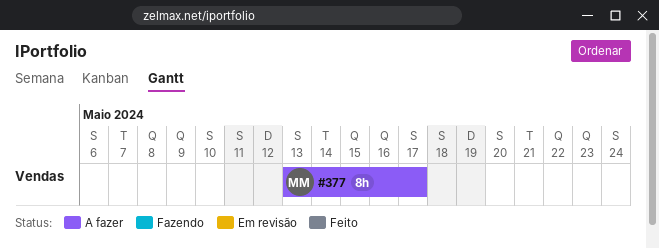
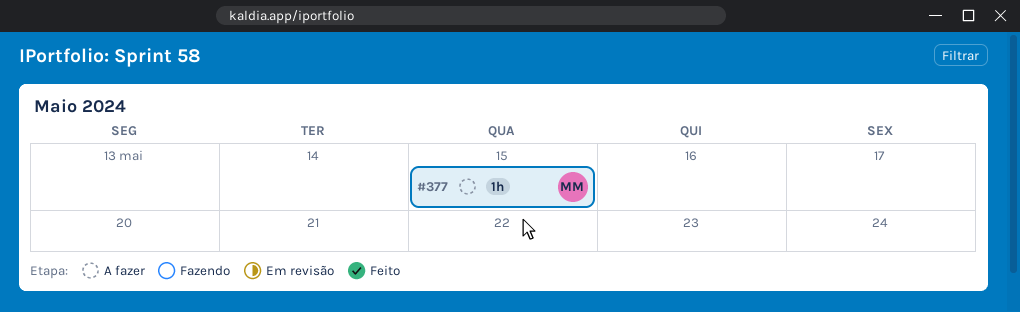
#377, estimate: 8h -> 1h
#377, due: May 17 -> May 15

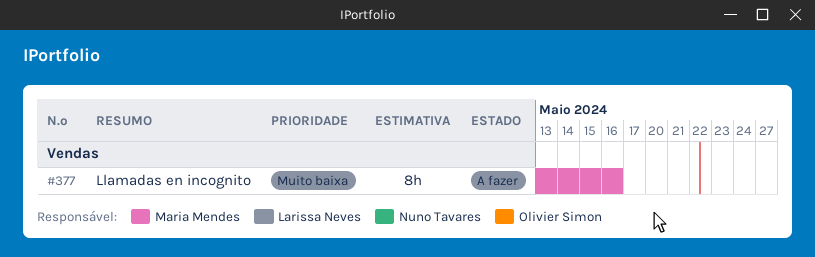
#377, estimate: 1h -> 8h
#377, due: May 15 -> May 16

